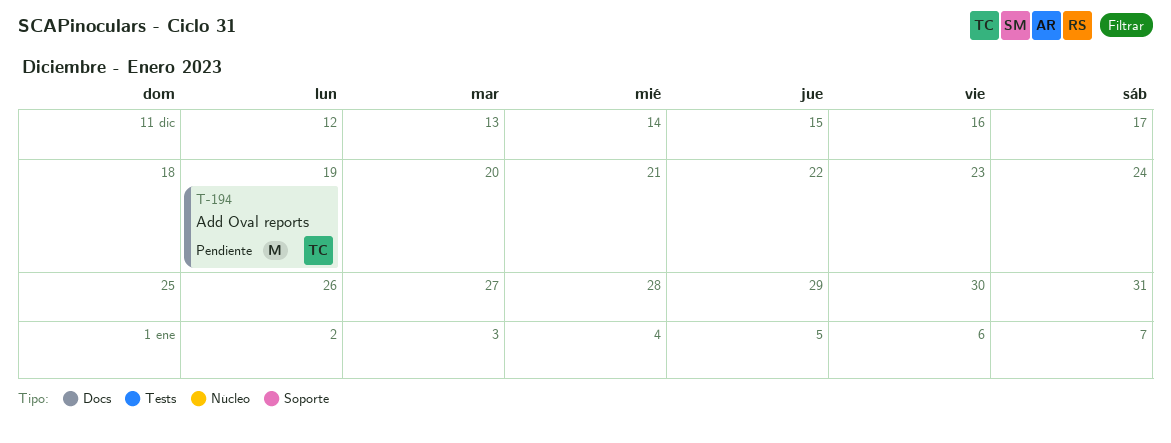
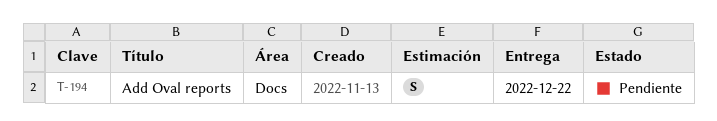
T-194, estimate: M -> S
T-194, due: Dec 19 -> Dec 22

